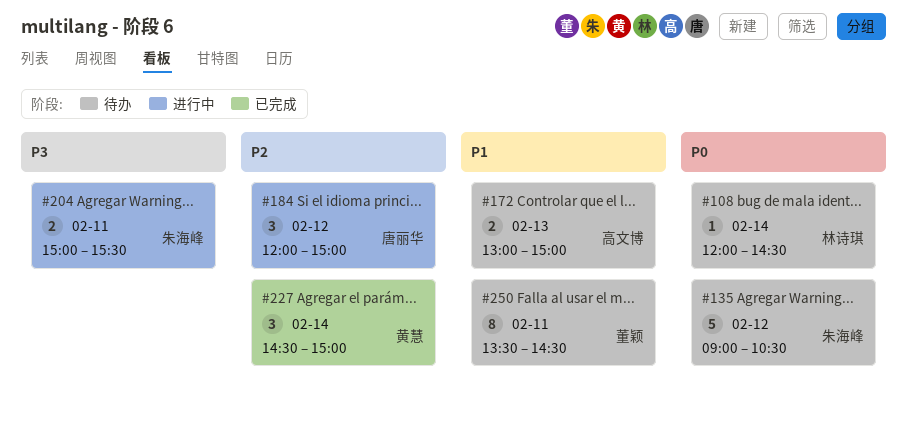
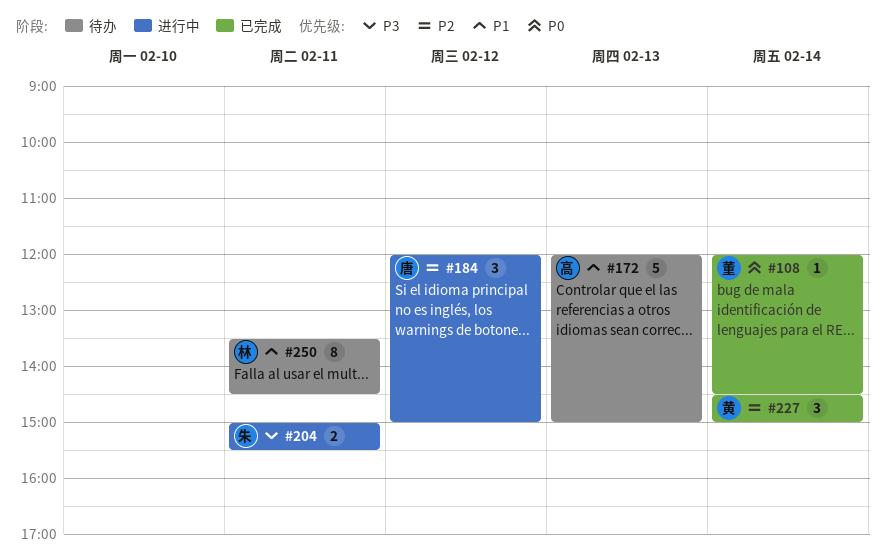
#108, status: 待办 -> 已完成
#108, owner: 林诗琪 -> 董颖
#135: present -> none
#172, estimate: 2 -> 5
#172, begins: 13:00 -> 12:00
#250, owner: 董颖 -> 林诗琪

